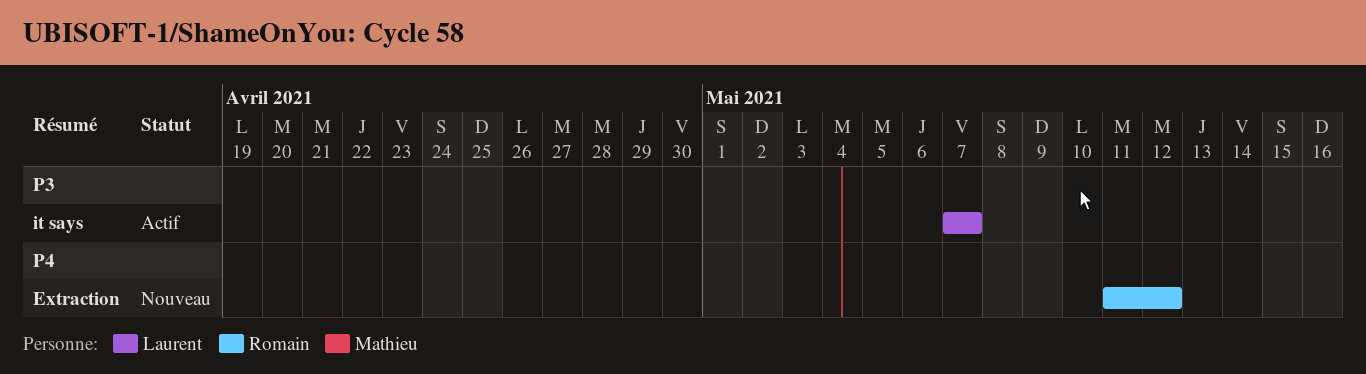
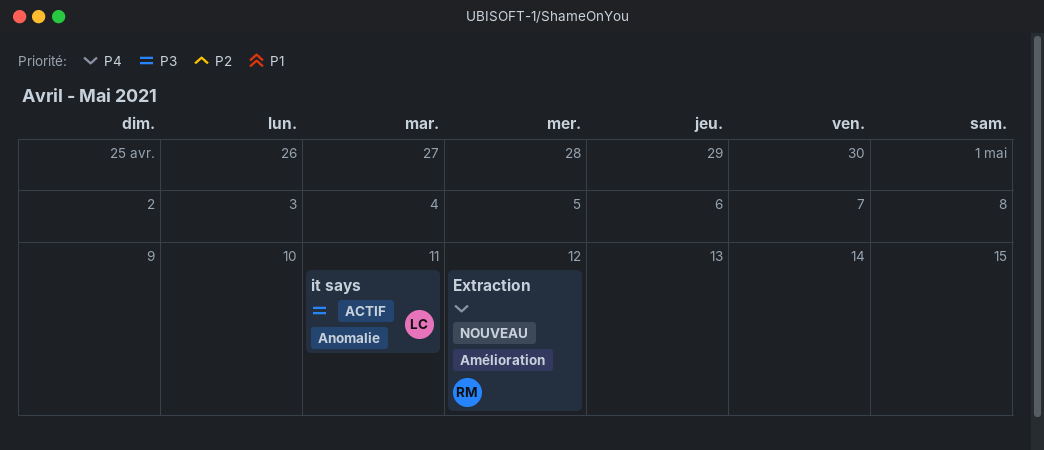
it says, due: May 7 -> May 11

